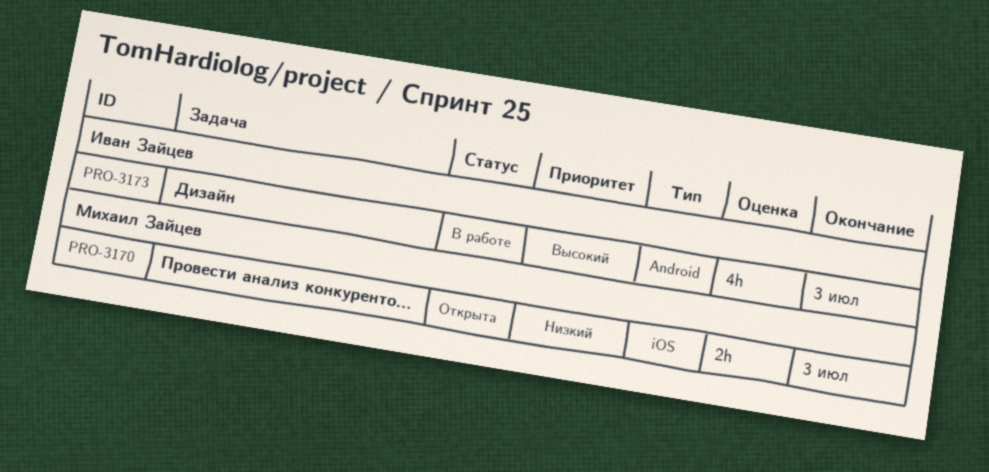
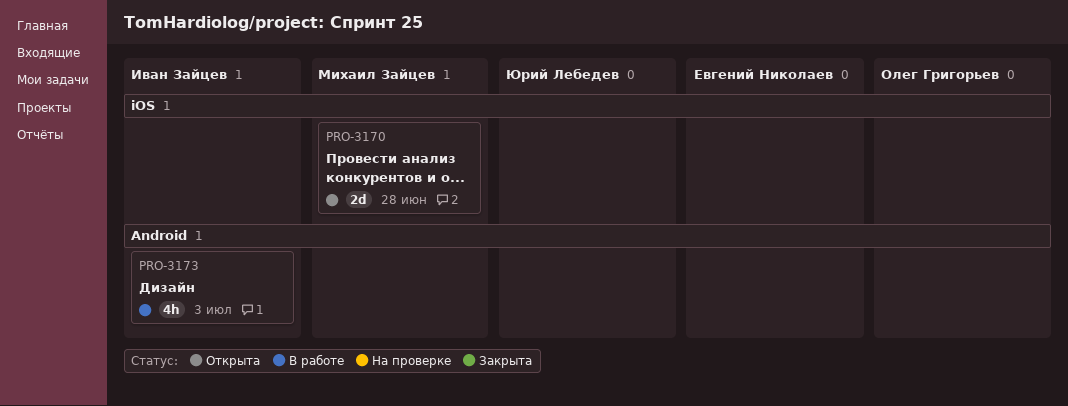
PRO-3170, estimate: 2h -> 2d
PRO-3170, due: Jul 3 -> Jun 28

